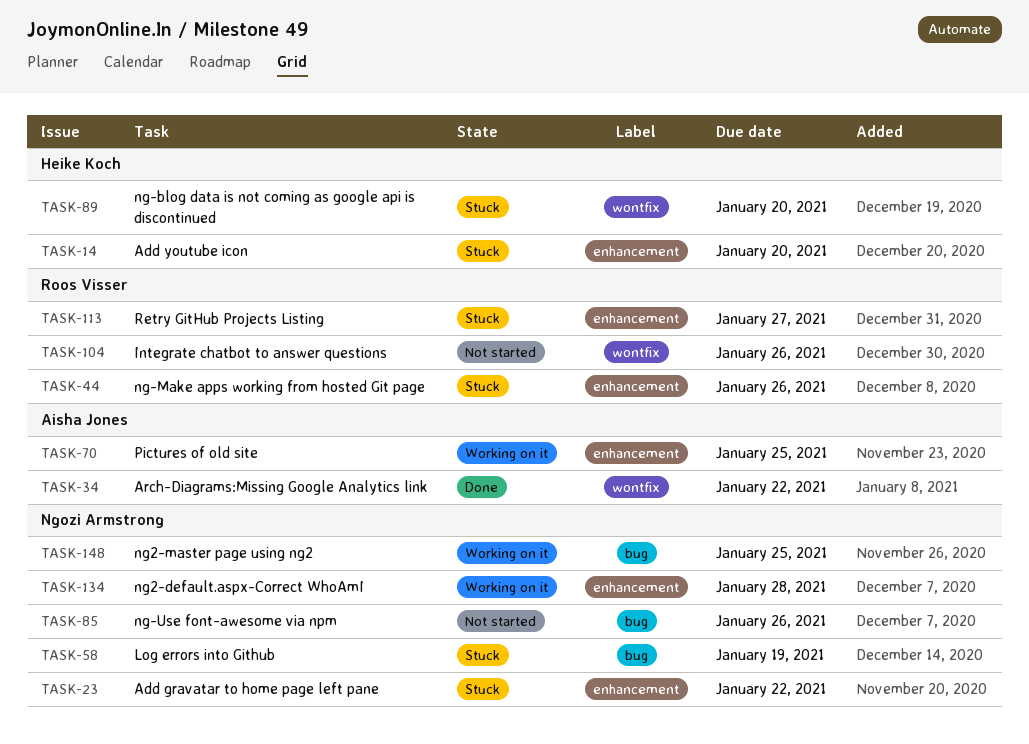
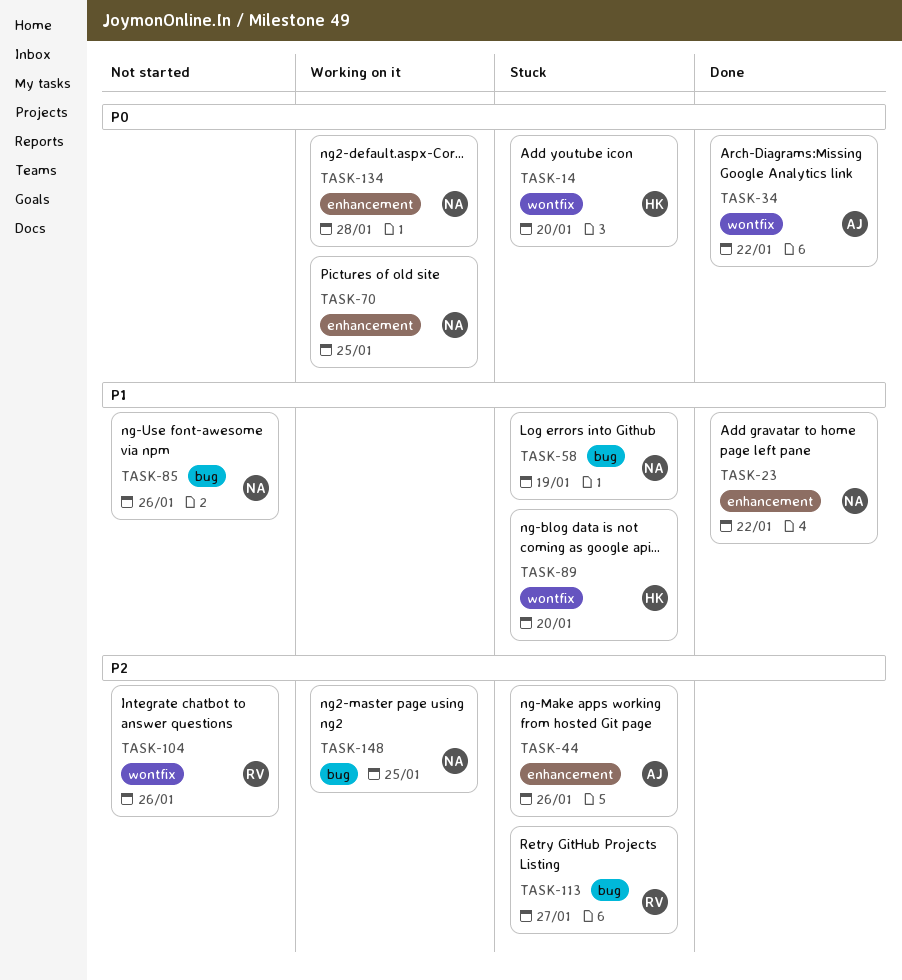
TASK-14, label: enhancement -> wontfix
TASK-23, status: Stuck -> Done
TASK-44, owner: Roos Visser -> Aisha Jones
TASK-70, owner: Aisha Jones -> Ngozi Armstrong
TASK-113, label: enhancement -> bug

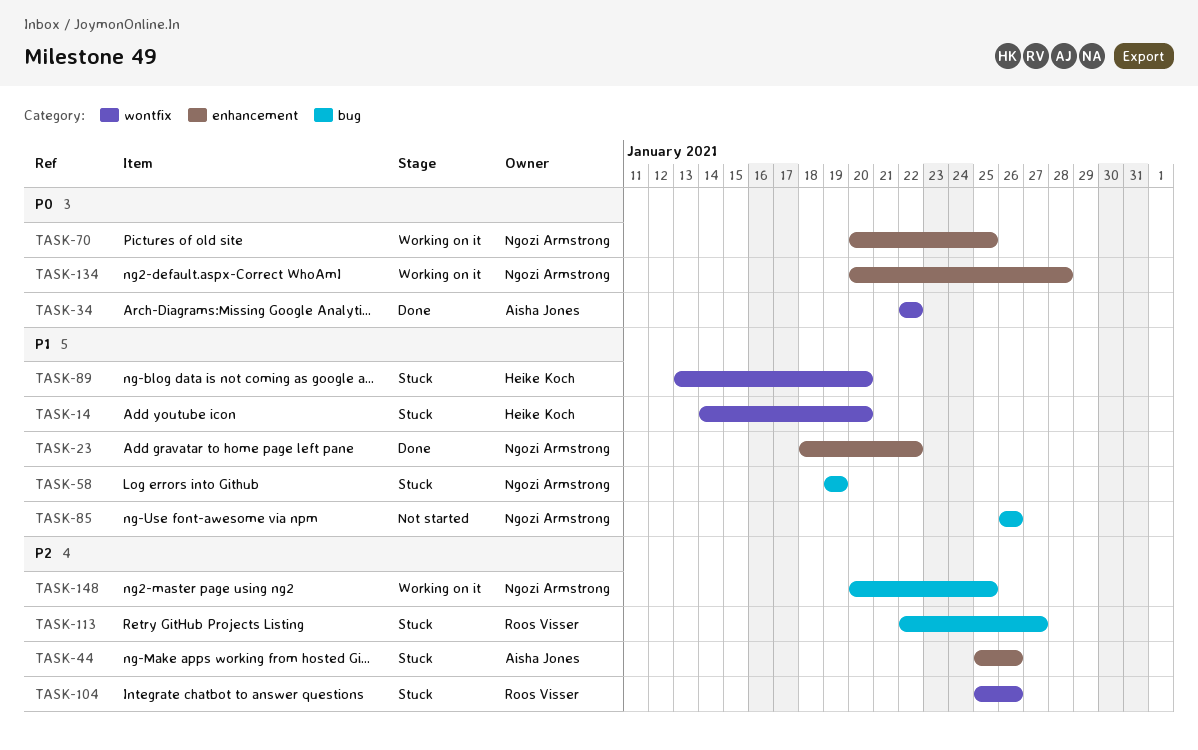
TASK-14, priority: P0 -> P1
TASK-104, status: Not started -> Stuck

